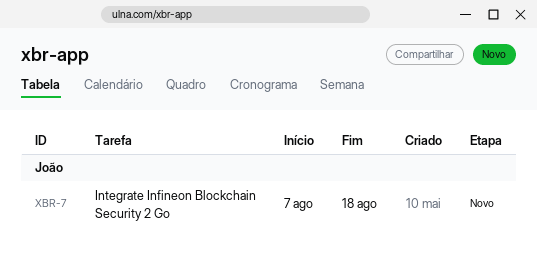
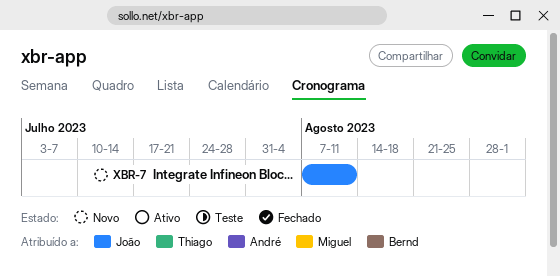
XBR-7, due: Aug 18 -> Aug 11

